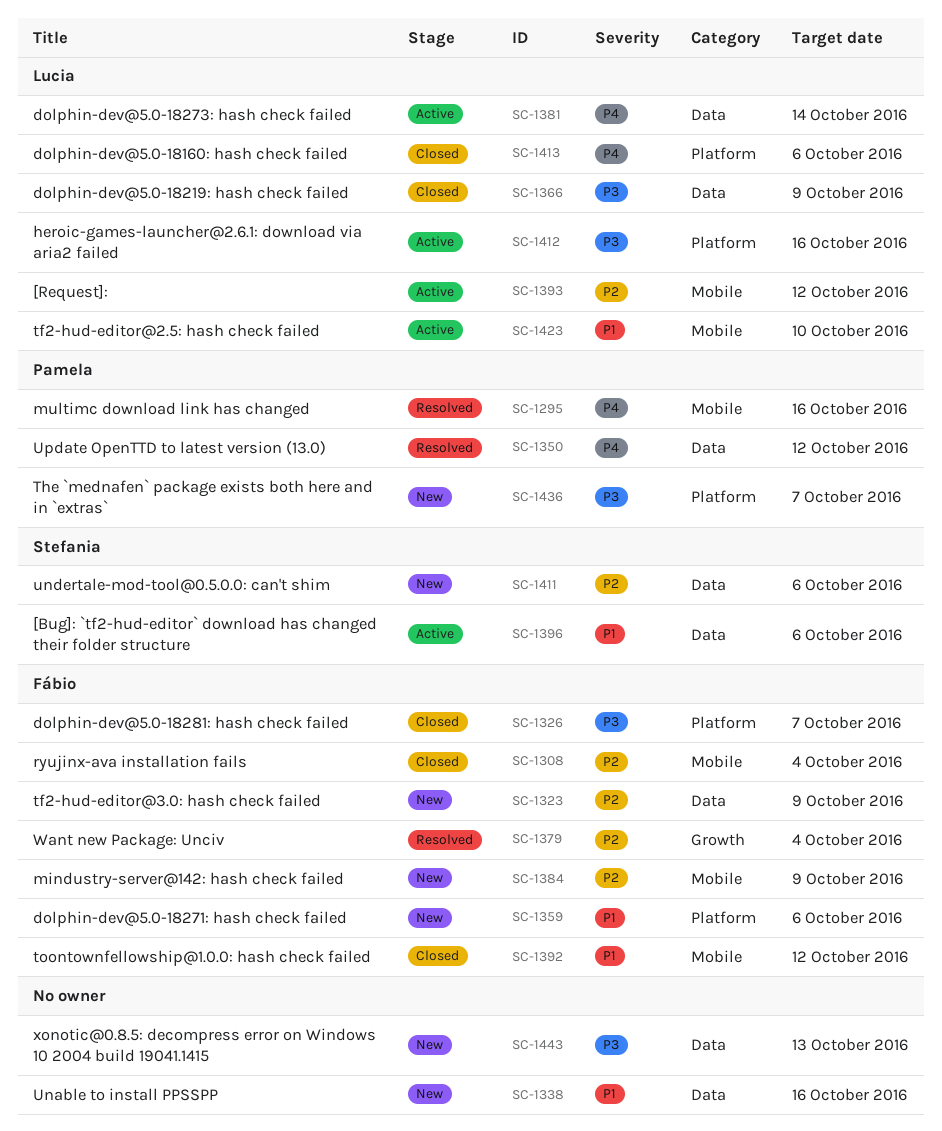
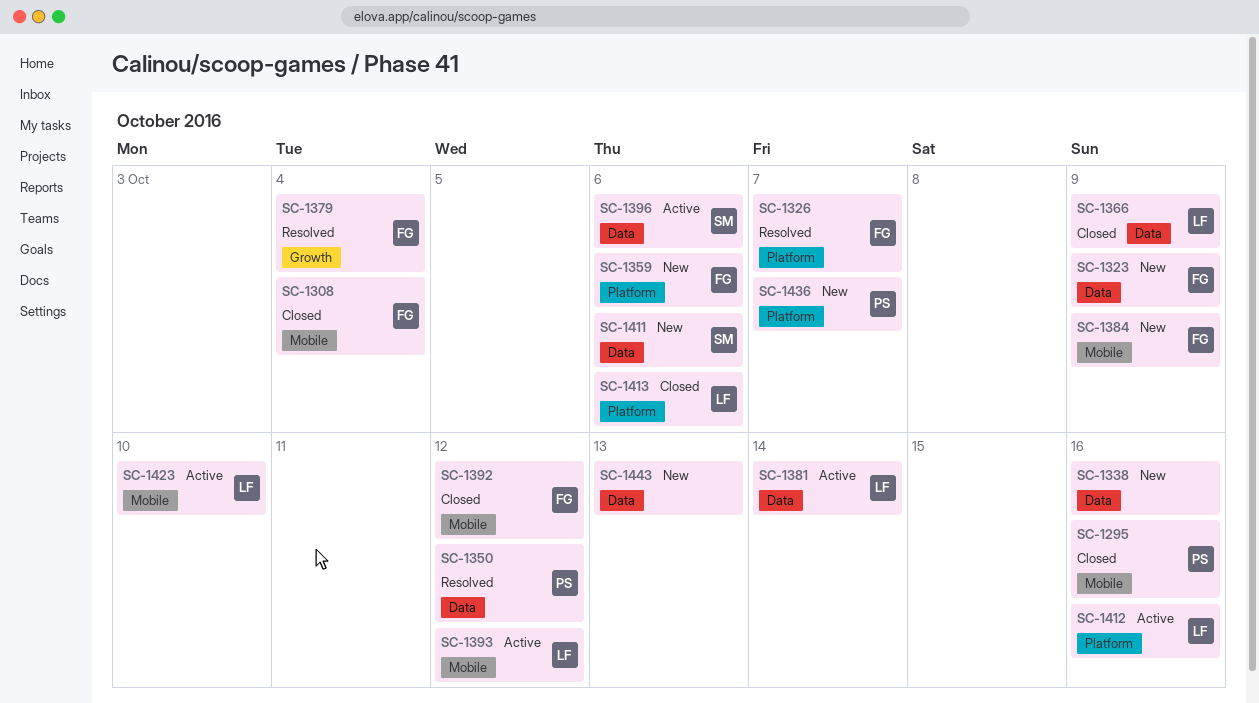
SC-1295, status: Resolved -> Closed
SC-1326, status: Closed -> Resolved

